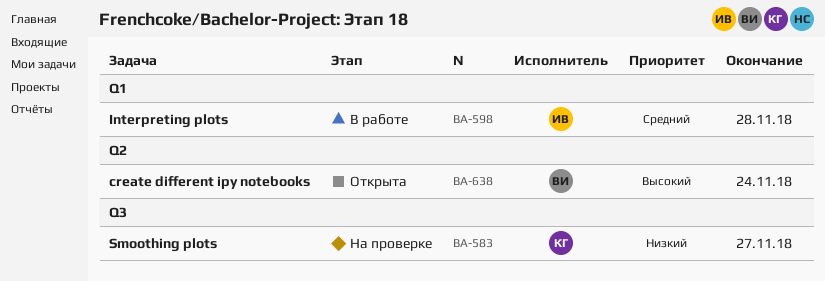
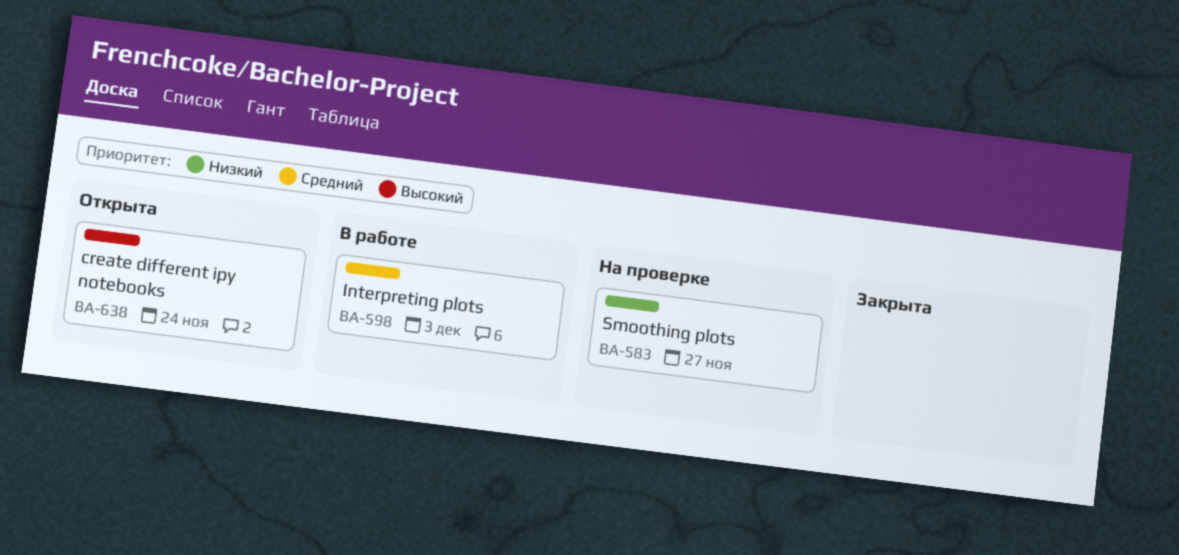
BA-598, due: Nov 28 -> Dec 3

